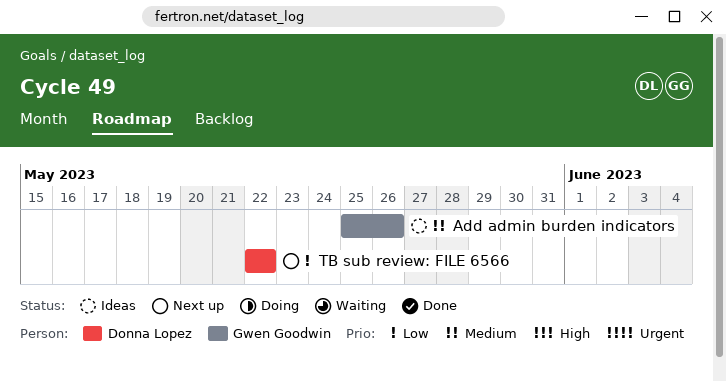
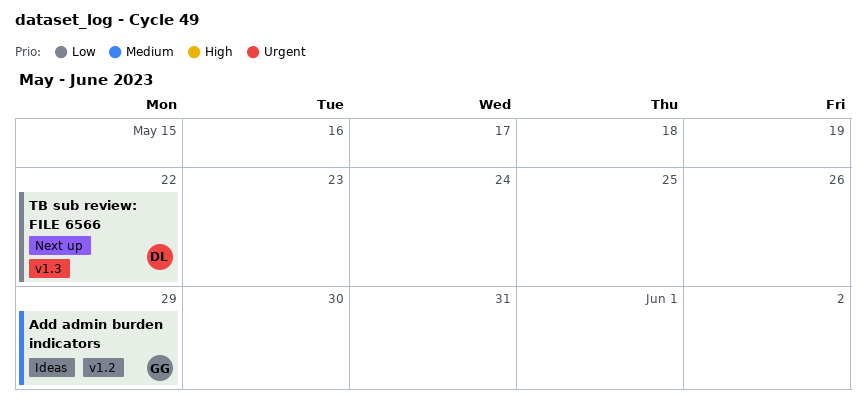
Add admin burden indicators, due: May 26 -> May 29

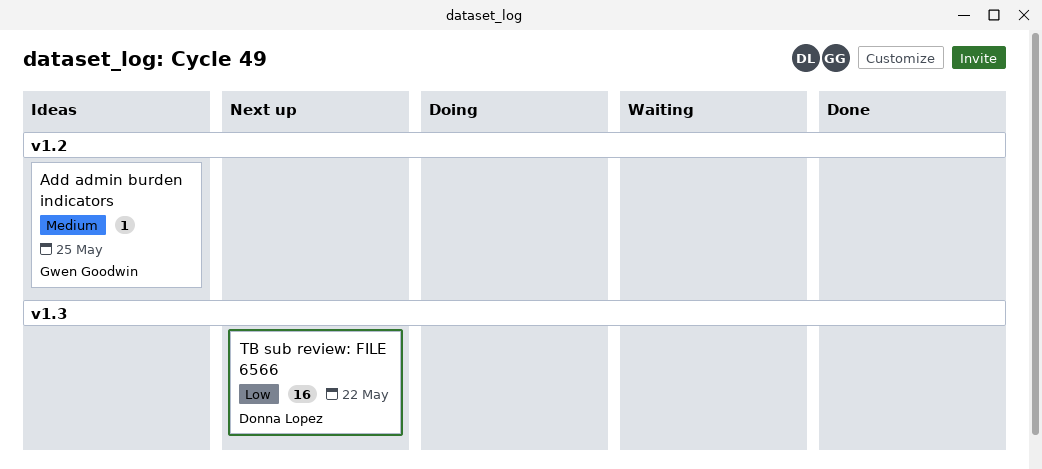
Add admin burden indicators, due: May 29 -> May 25

